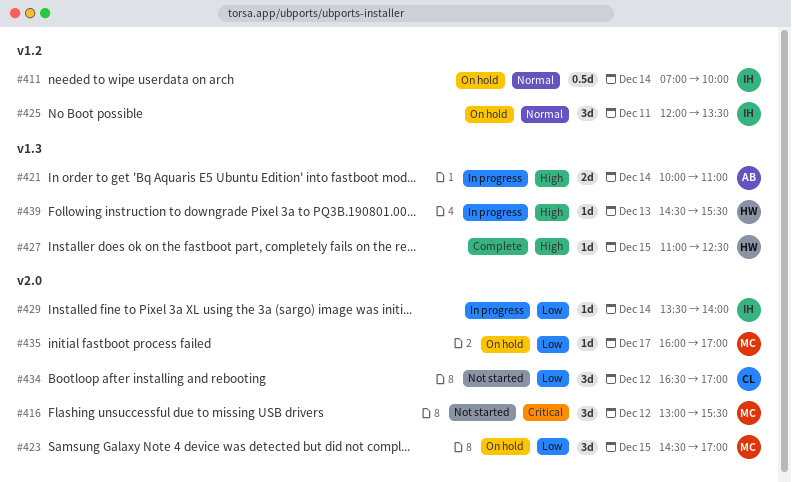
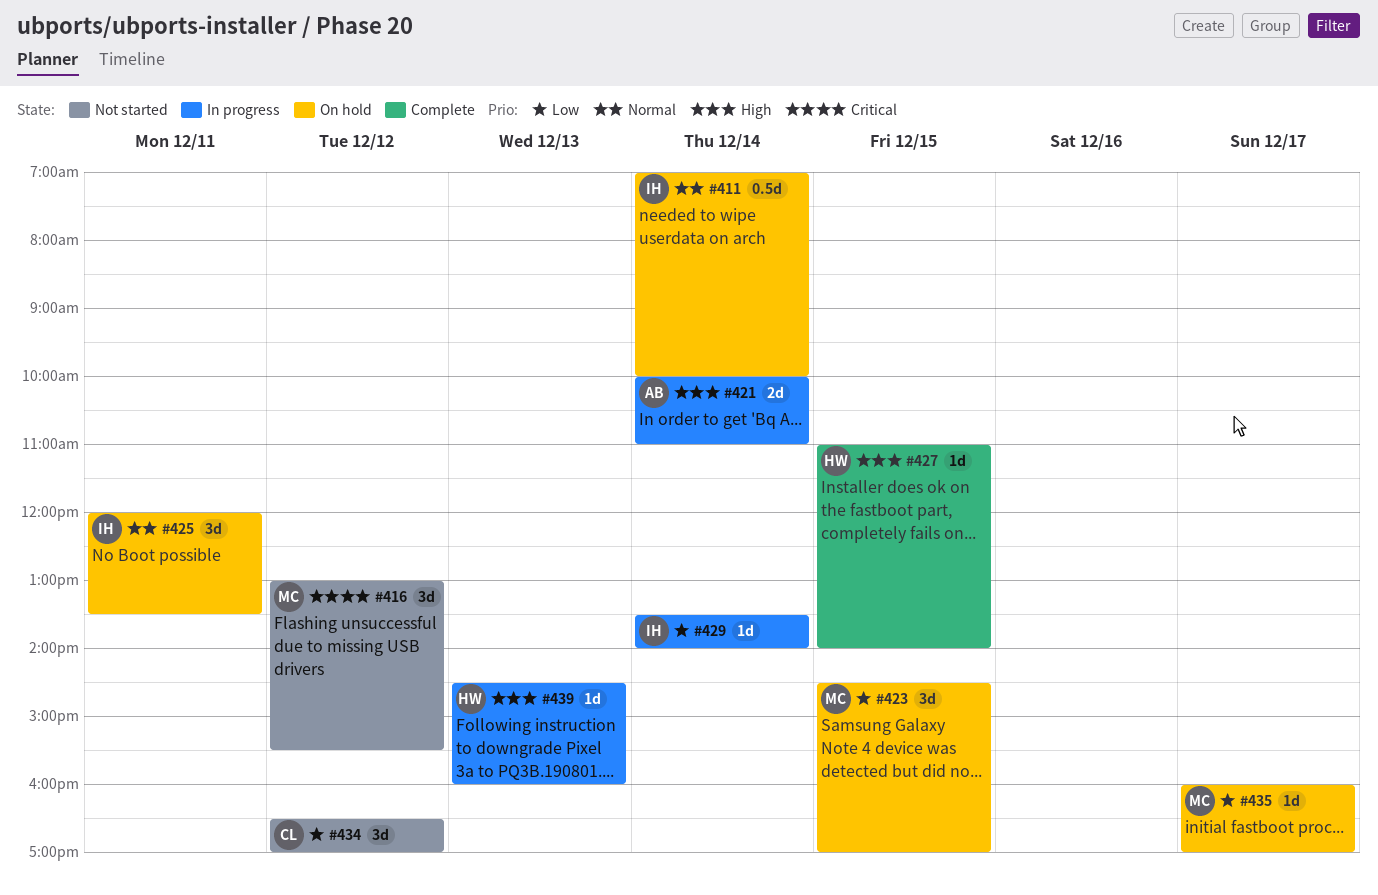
#427, ends: 12:30 -> 14:00
#439, ends: 15:30 -> 16:00

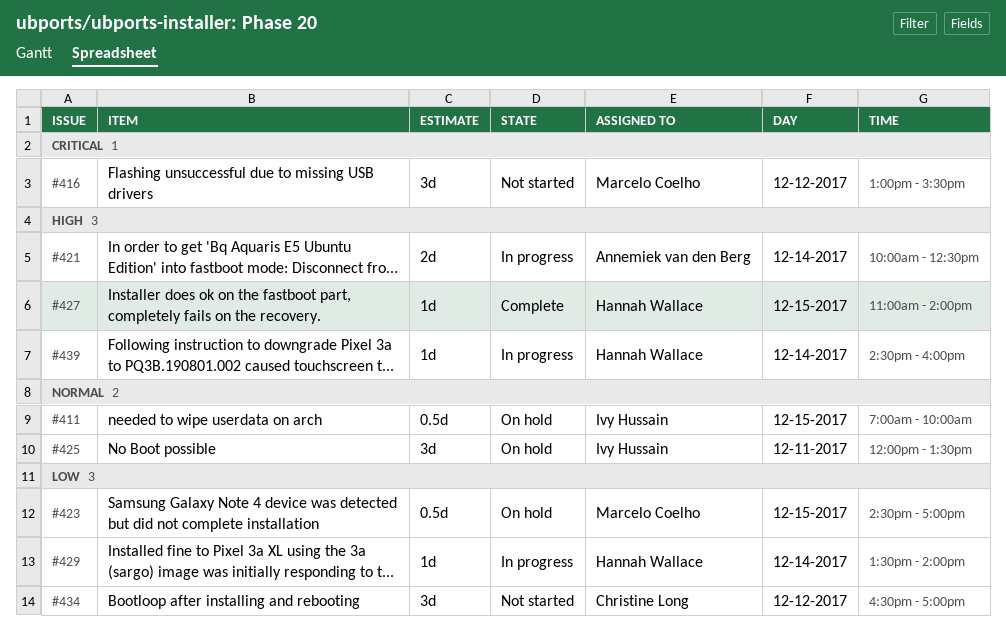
#411, day: Dec 14 -> Dec 15
#421, ends: 11:00 -> 12:30
#423, estimate: 3d -> 0.5d
#429, owner: Ivy Hussain -> Hannah Wallace
#435: present -> none
#439, day: Dec 13 -> Dec 14

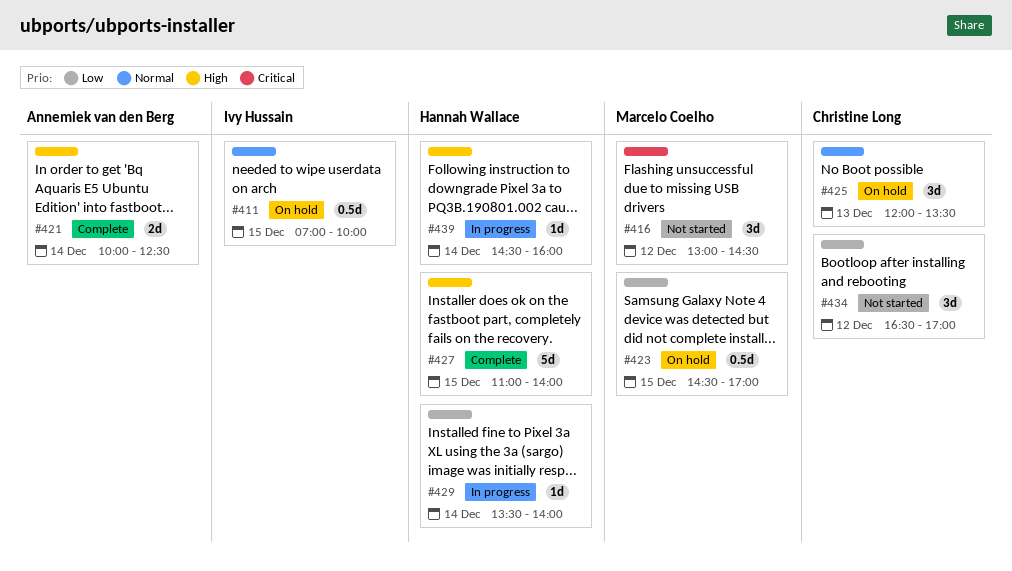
#416, ends: 15:30 -> 14:30
#421, status: In progress -> Complete
#425, owner: Ivy Hussain -> Christine Long
#425, day: Dec 11 -> Dec 13
#427, estimate: 1d -> 5d

